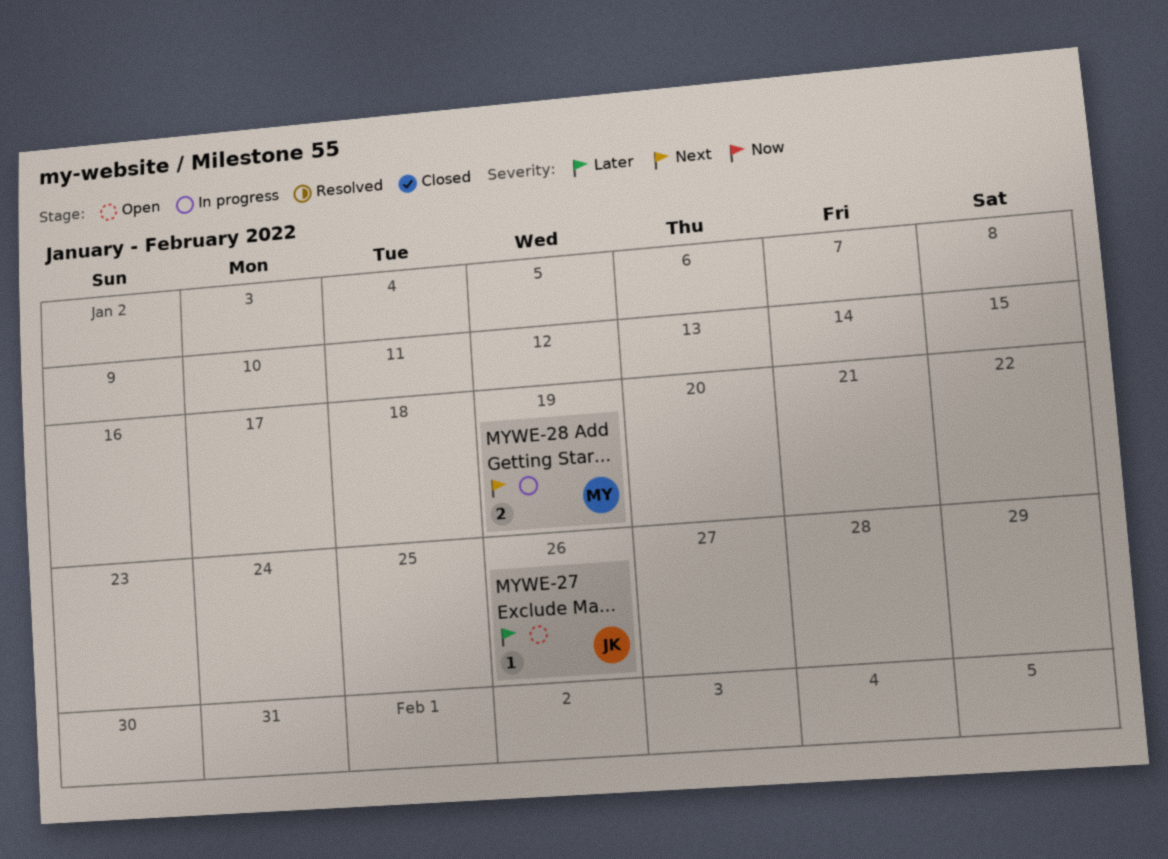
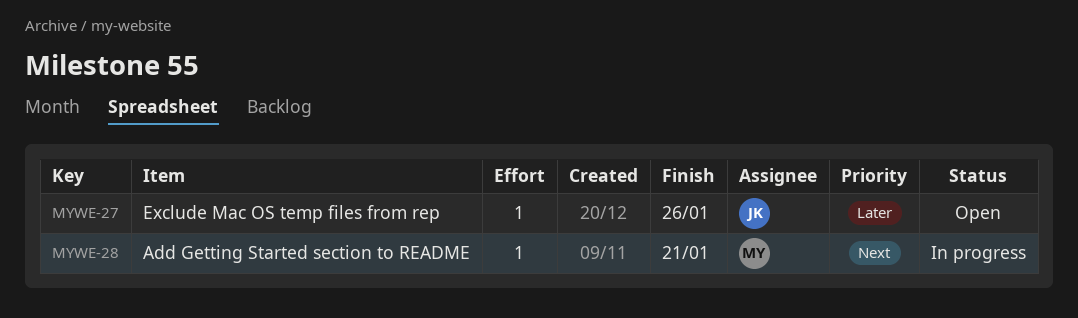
MYWE-28, estimate: 2 -> 1
MYWE-28, due: Jan 19 -> Jan 21

